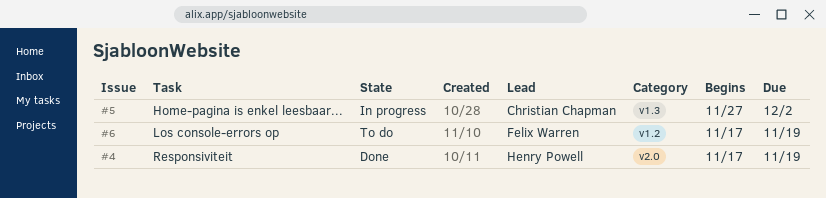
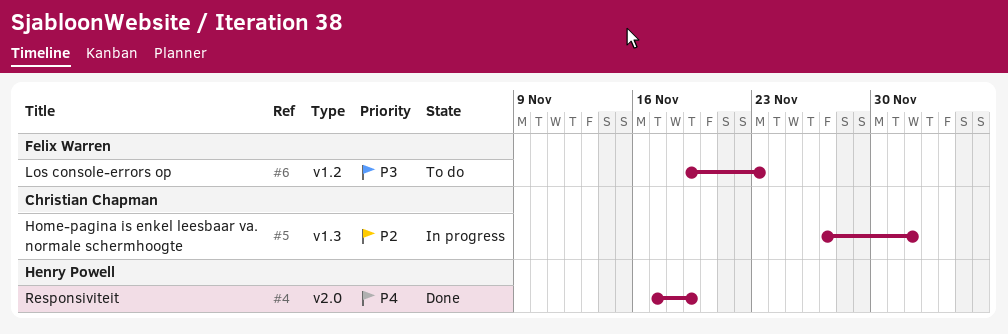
#6, start: Nov 17 -> Nov 19
#6, due: Nov 19 -> Nov 23

